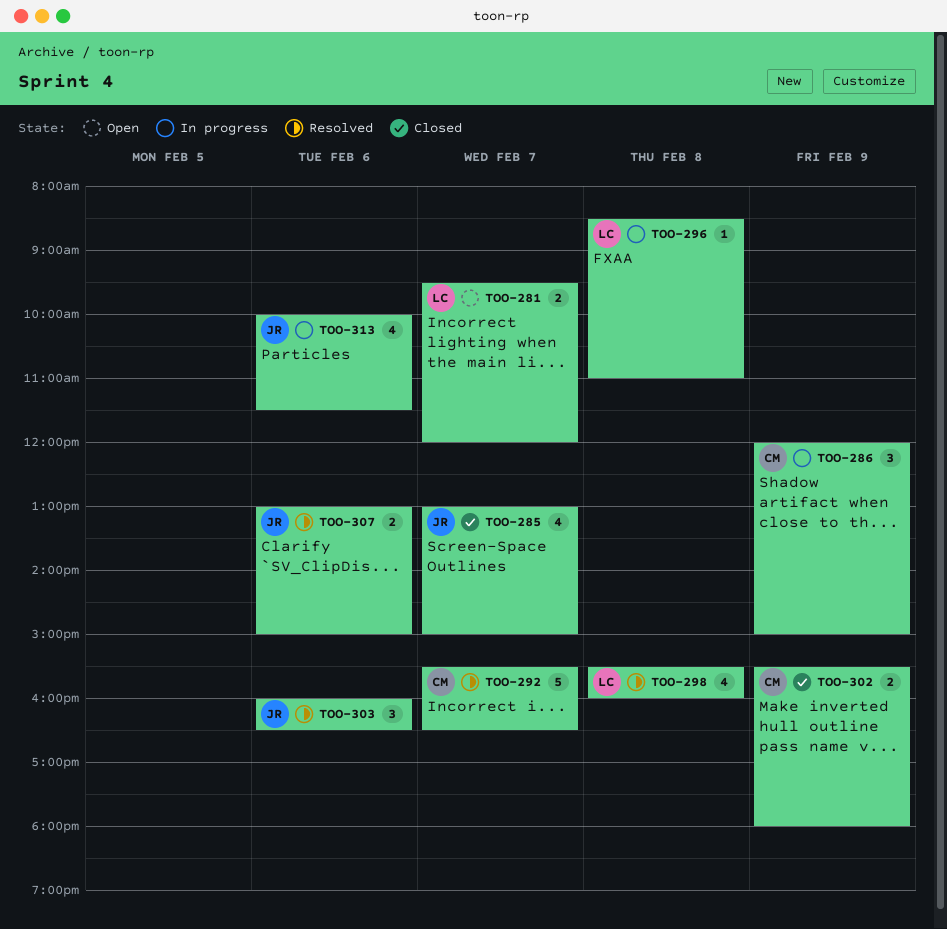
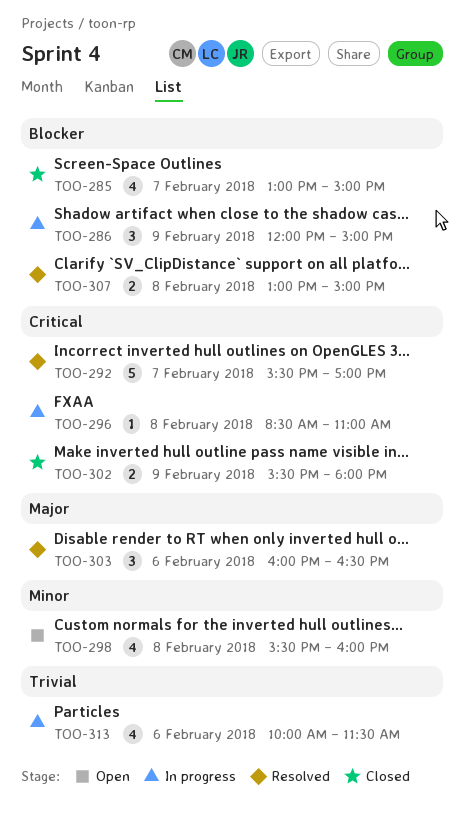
TOO-281: present -> none
TOO-292, ends: 16:30 -> 17:00
TOO-298, status: Resolved -> Open
TOO-307, day: Feb 6 -> Feb 8

